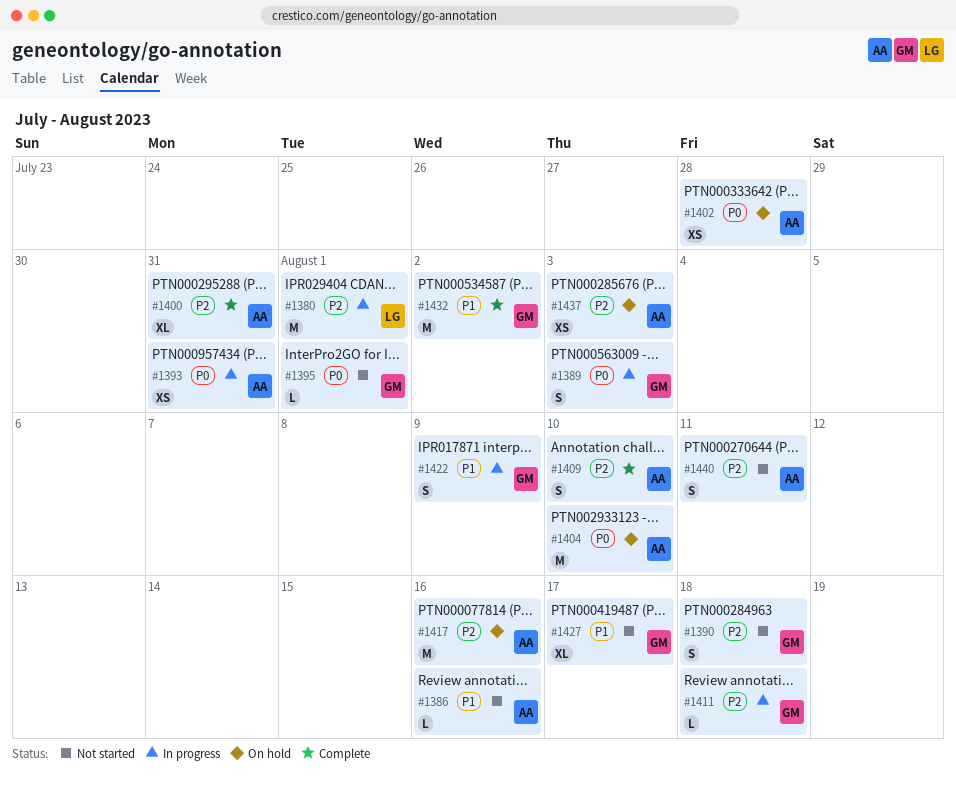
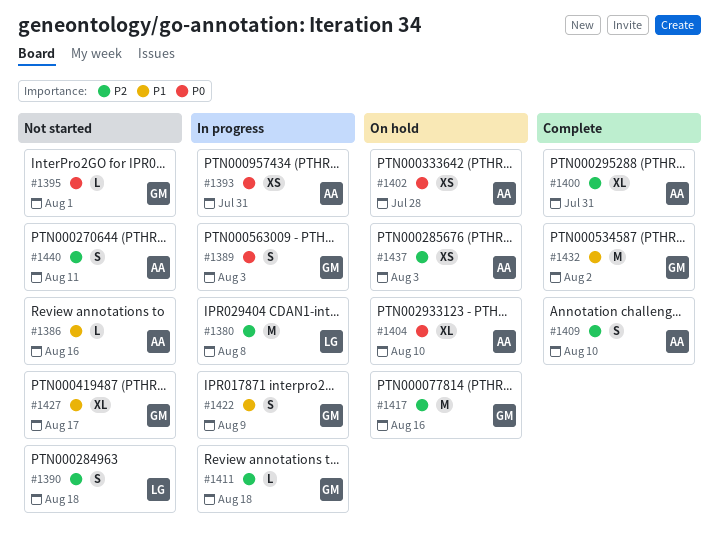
#1380, due: Aug 1 -> Aug 8
#1390, owner: GM -> LG
#1404, estimate: M -> XL
#1417, owner: AA -> GM

